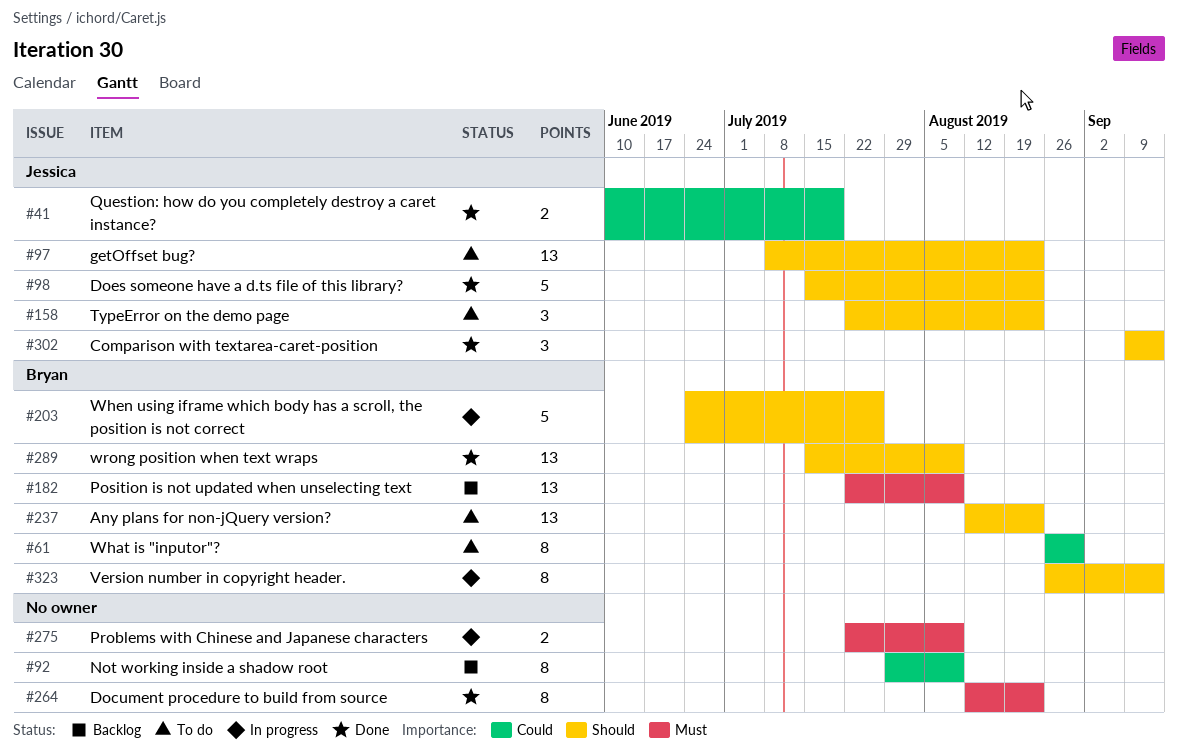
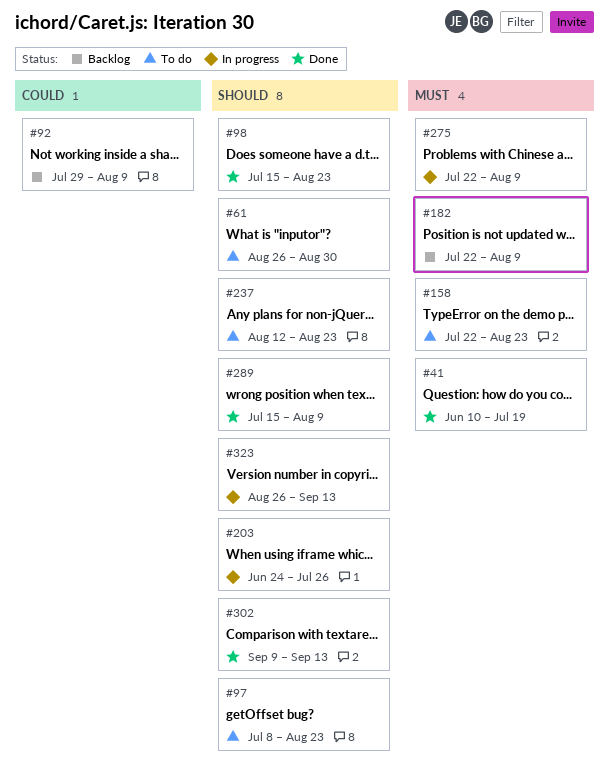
#41, priority: Could -> Must
#61, priority: Could -> Should
#158, priority: Should -> Must
#264: present -> none

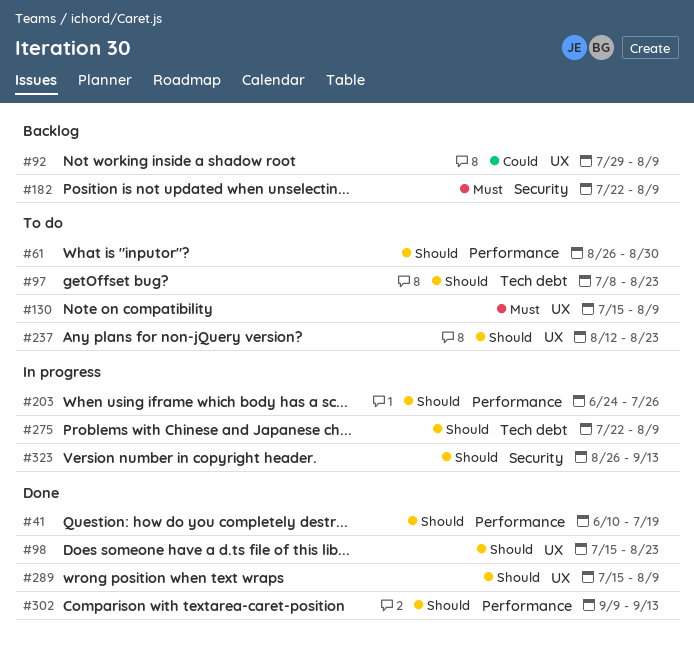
#41, priority: Must -> Should
#130: none -> present
#158: present -> none
#275, priority: Must -> Should

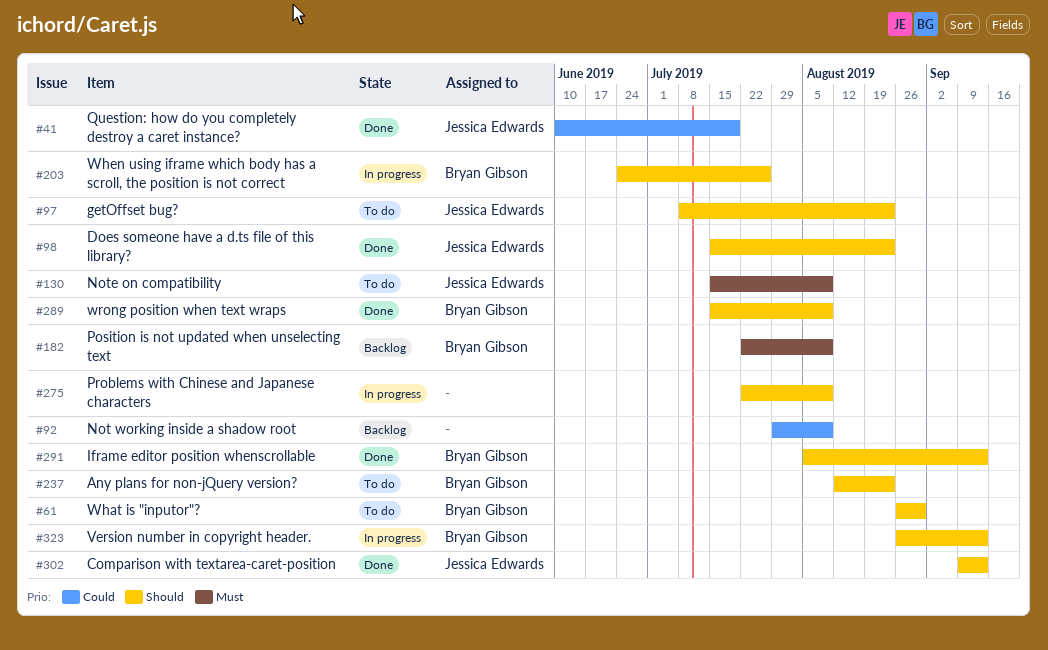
#41, priority: Should -> Could
#291: none -> present

